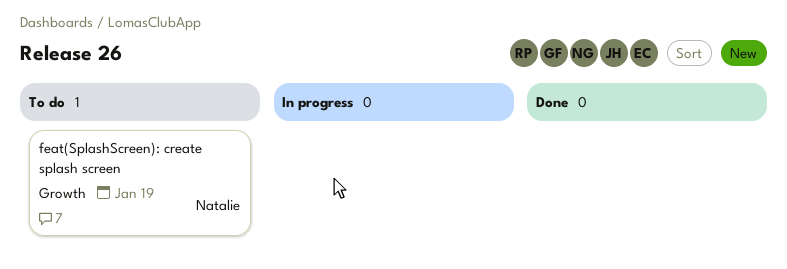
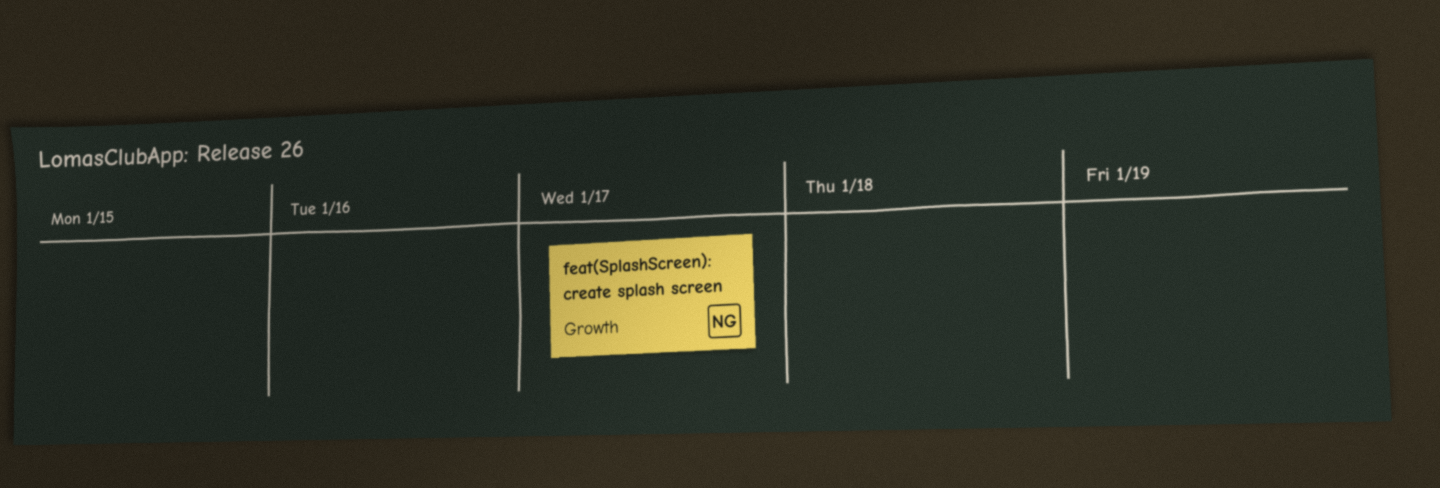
feat(SplashScreen): create splash screen, due: Jan 19 -> Jan 17

